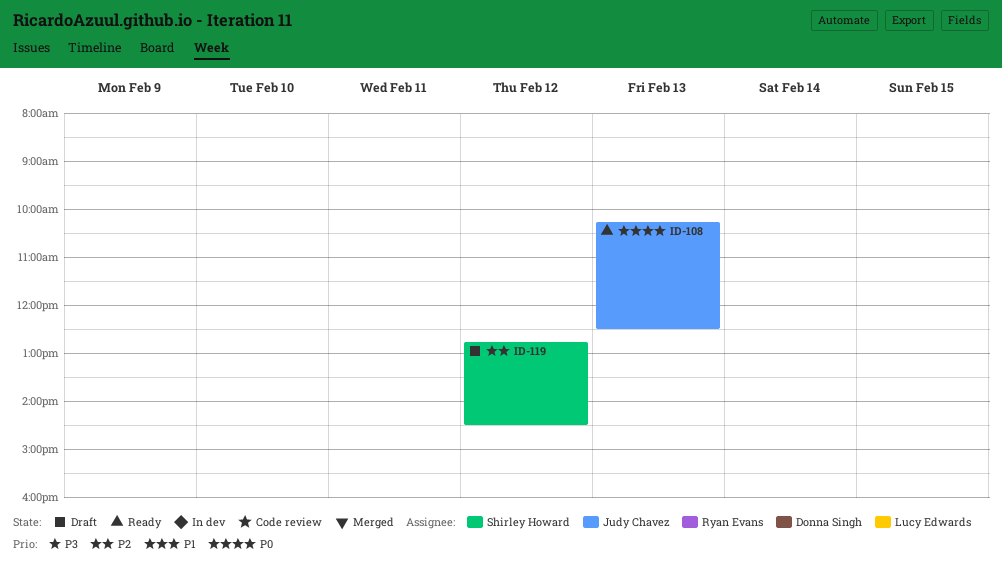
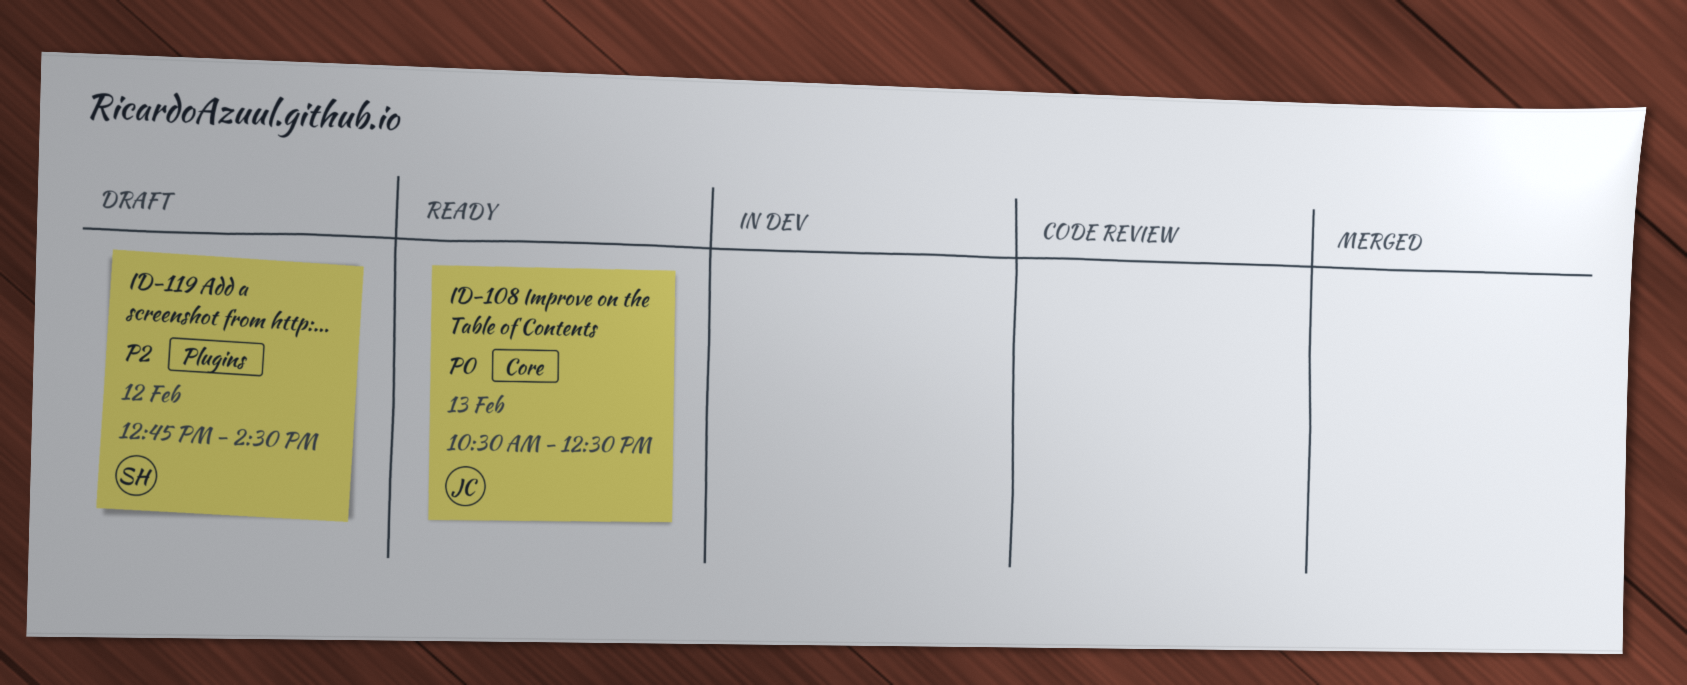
ID-108, begins: 10:15 -> 10:30

